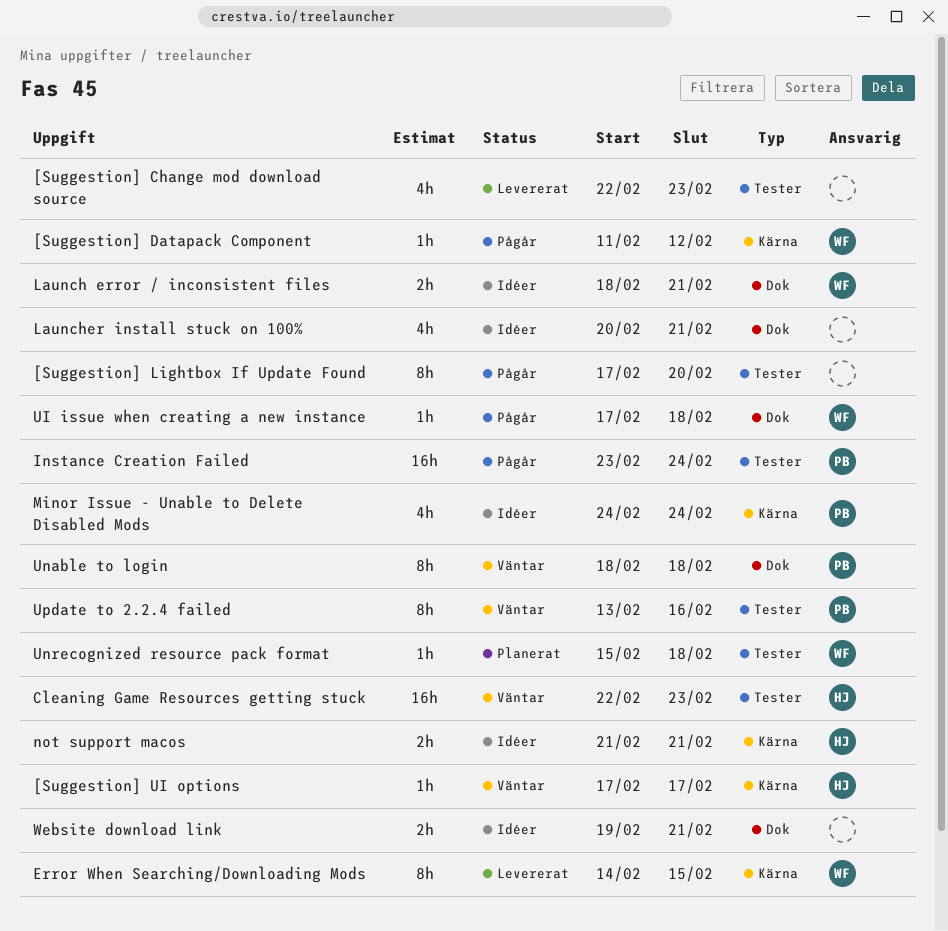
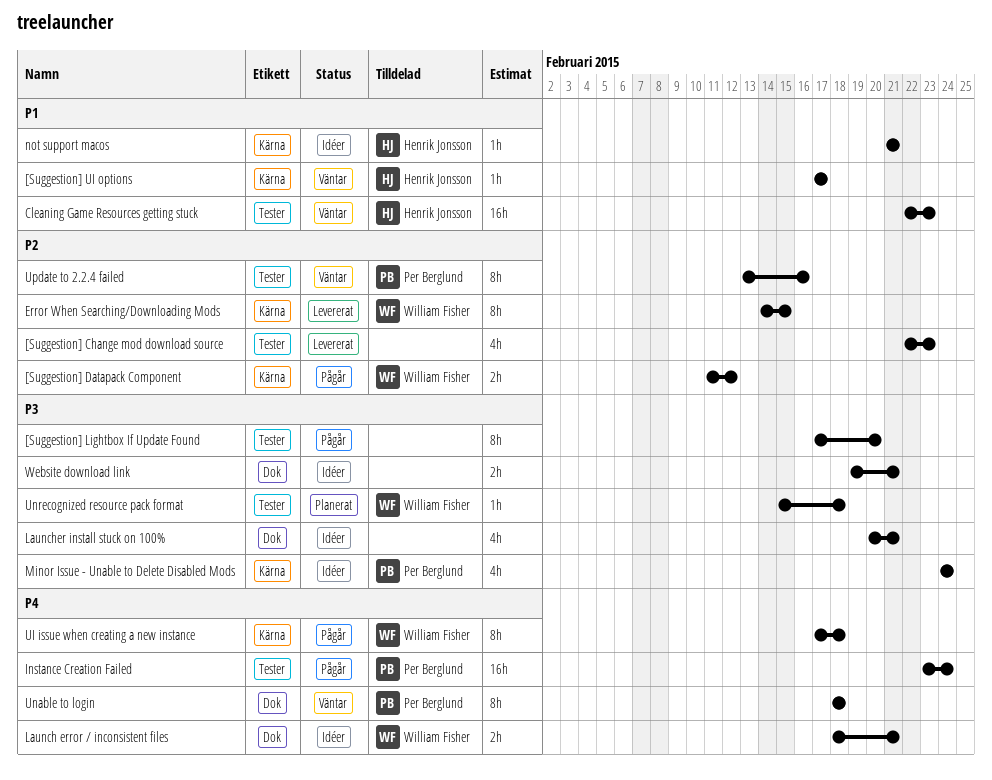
[Suggestion] Datapack Component, estimate: 1h -> 2h
not support macos, estimate: 2h -> 1h
UI issue when creating a new instance, label: Dok -> Kärna
UI issue when creating a new instance, estimate: 1h -> 8h

